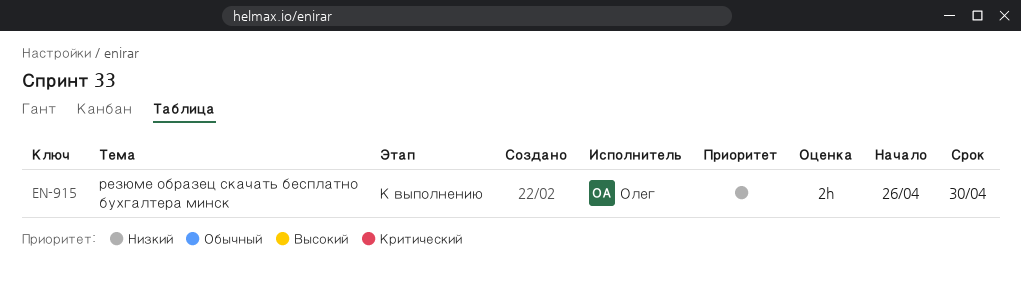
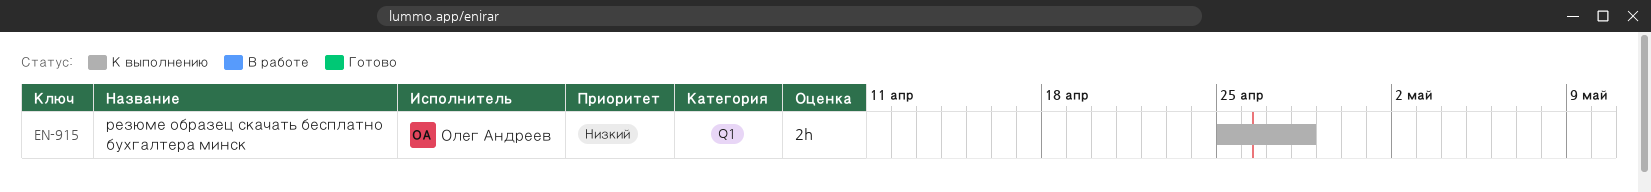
EN-915, start: Apr 26 -> Apr 25
EN-915, due: Apr 30 -> Apr 28

